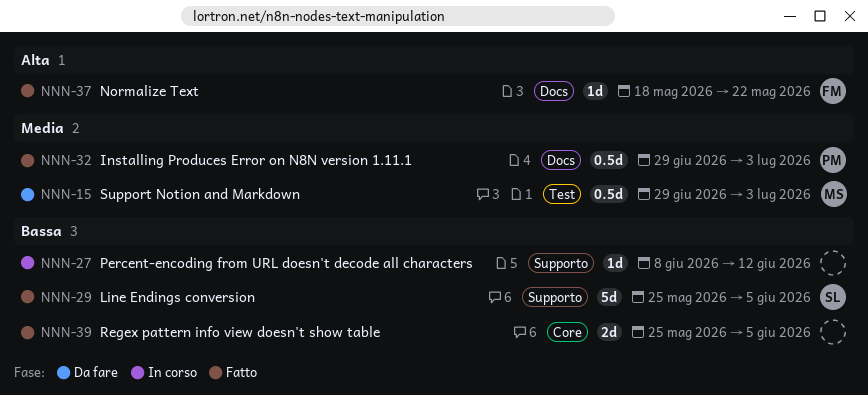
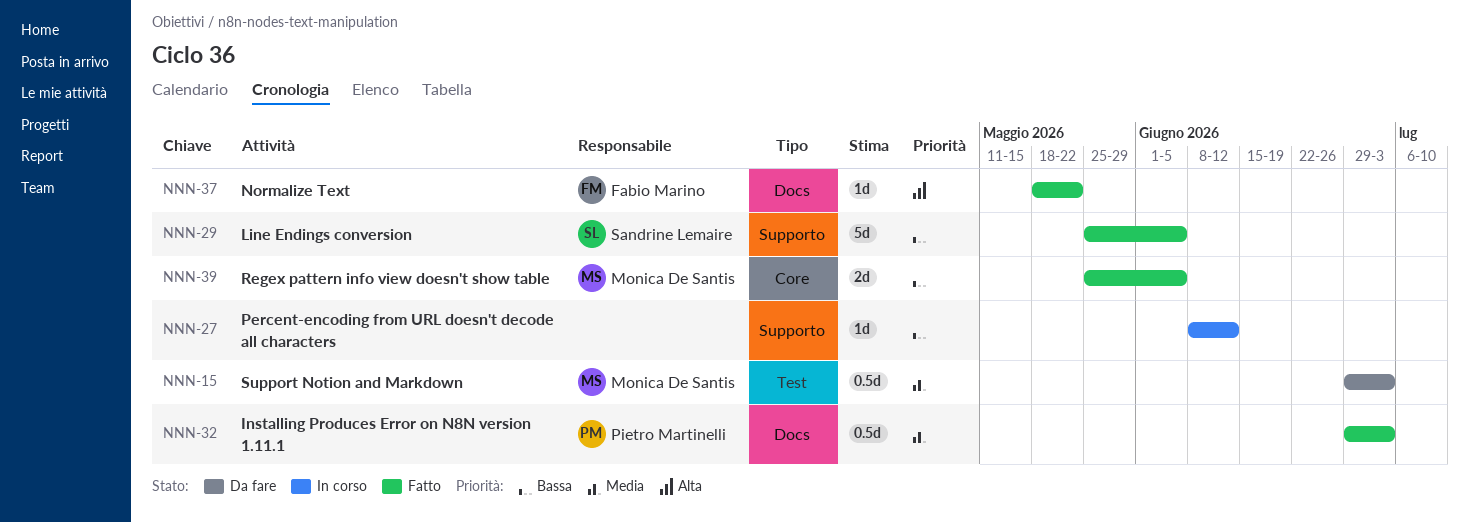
NNN-39, owner: none -> Monica De Santis

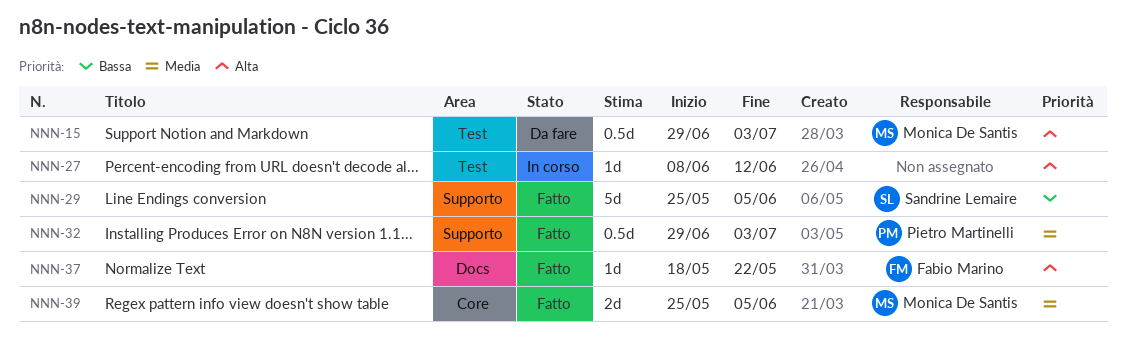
NNN-15, priority: Media -> Alta
NNN-27, priority: Bassa -> Alta
NNN-27, label: Supporto -> Test
NNN-32, label: Docs -> Supporto
NNN-39, priority: Bassa -> Media

